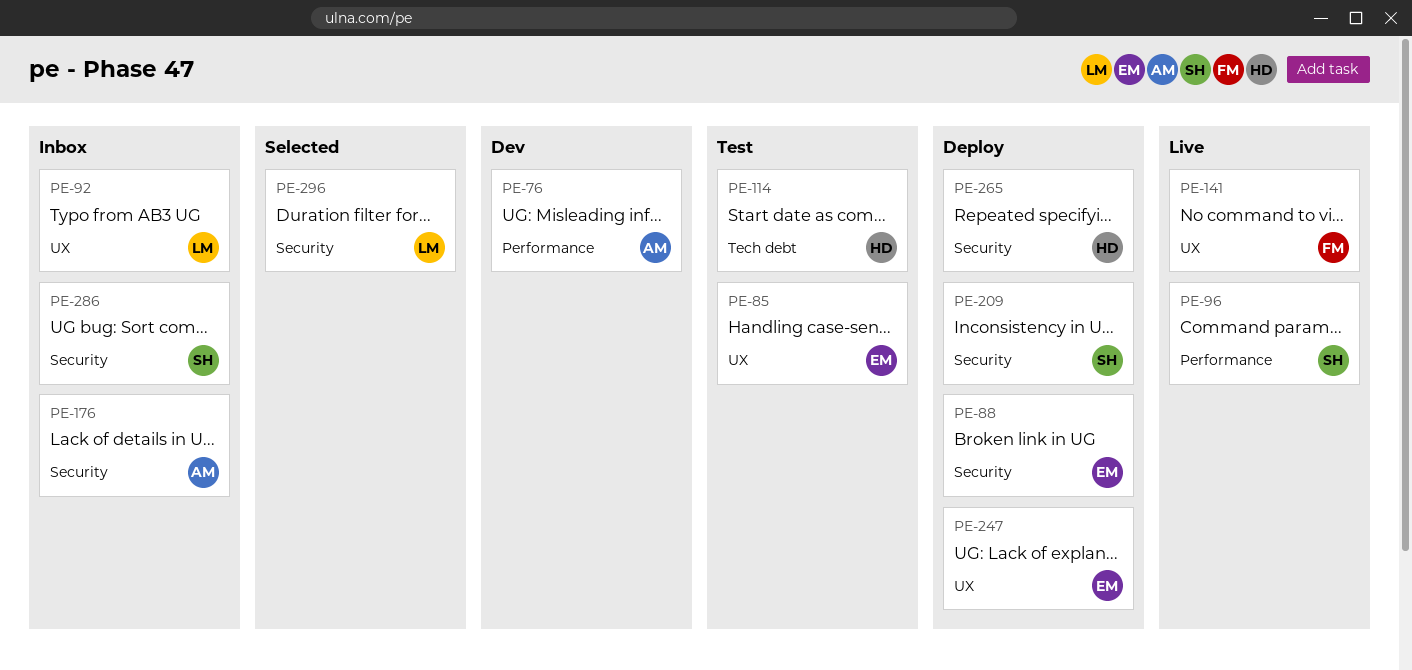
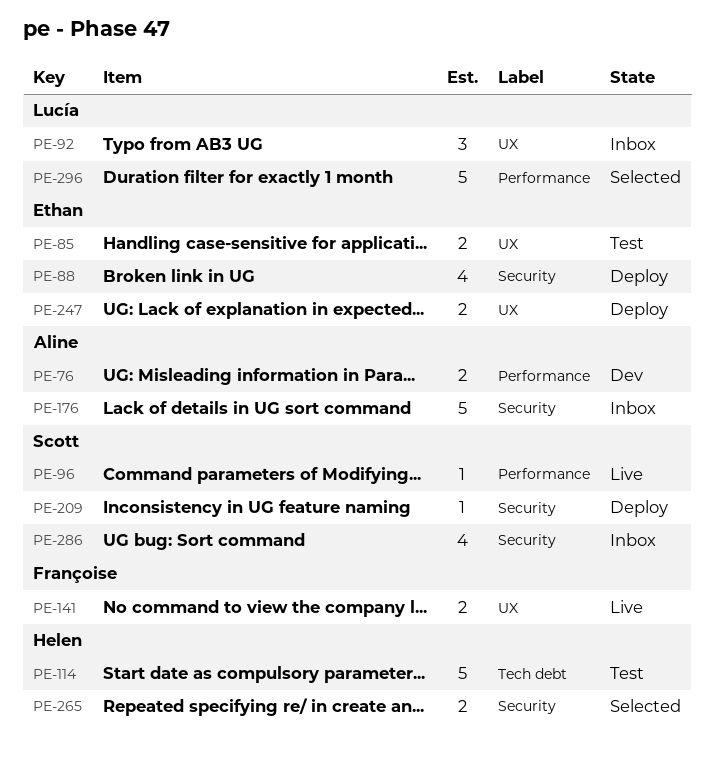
PE-265, status: Deploy -> Selected
PE-296, label: Security -> Performance

